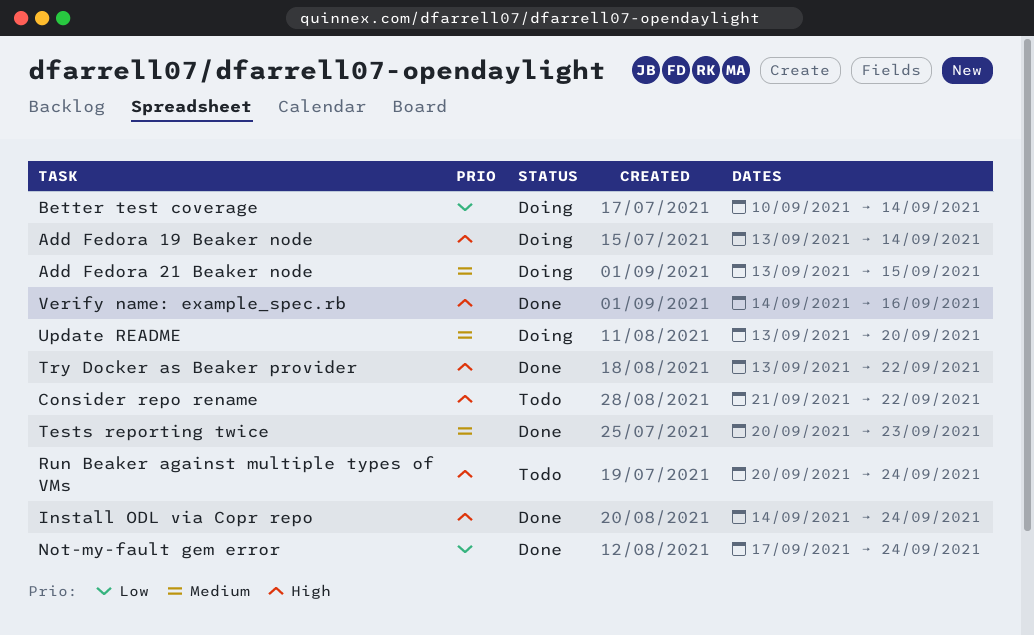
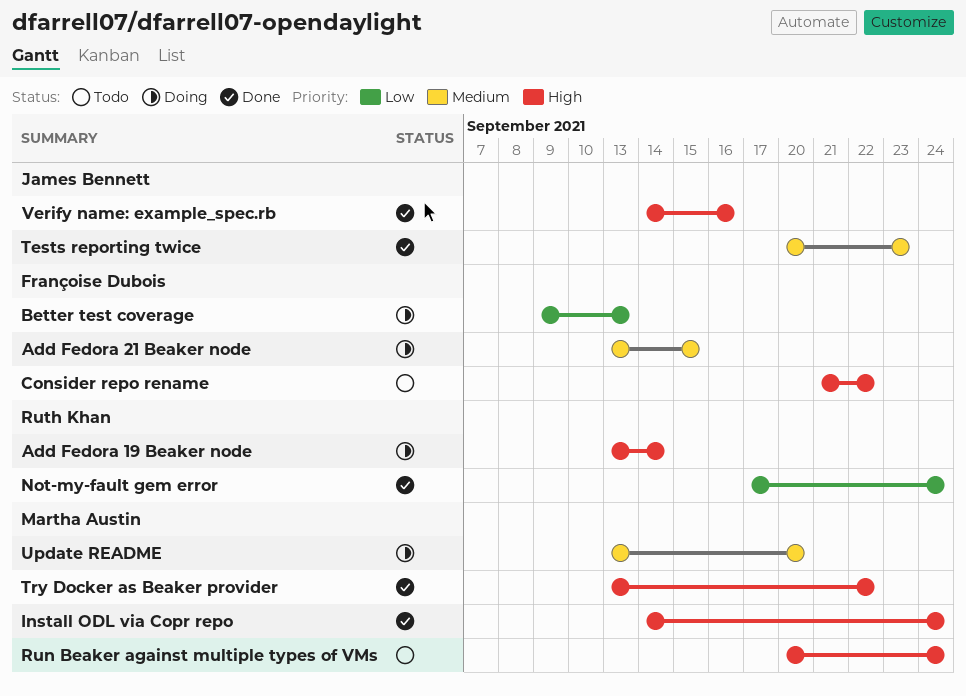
Better test coverage, start: Sep 10 -> Sep 9
Better test coverage, due: Sep 14 -> Sep 13

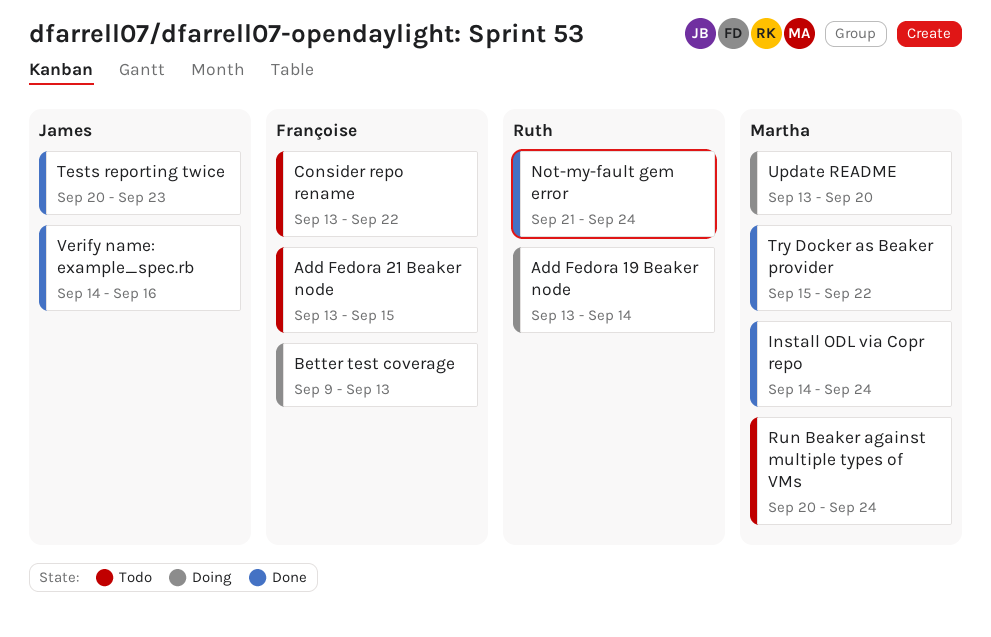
Add Fedora 21 Beaker node, status: Doing -> Todo
Consider repo rename, start: Sep 21 -> Sep 13
Not-my-fault gem error, start: Sep 17 -> Sep 21
Try Docker as Beaker provider, start: Sep 13 -> Sep 15

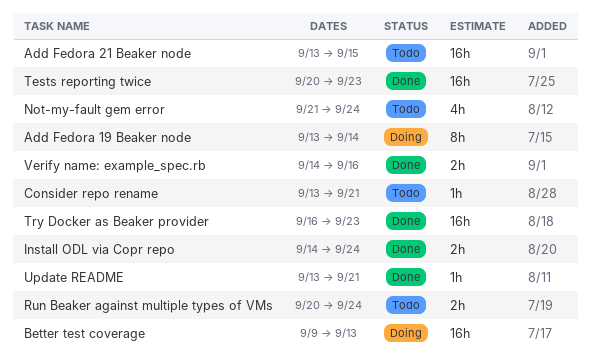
Consider repo rename, due: Sep 22 -> Sep 21
Not-my-fault gem error, status: Done -> Todo
Try Docker as Beaker provider, start: Sep 15 -> Sep 16
Try Docker as Beaker provider, due: Sep 22 -> Sep 23
Update README, status: Doing -> Done
Update README, due: Sep 20 -> Sep 21

